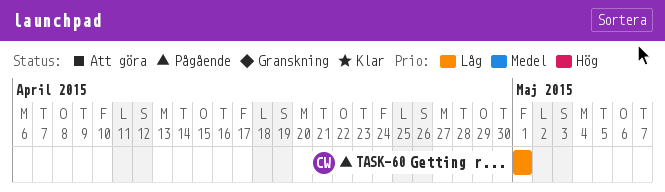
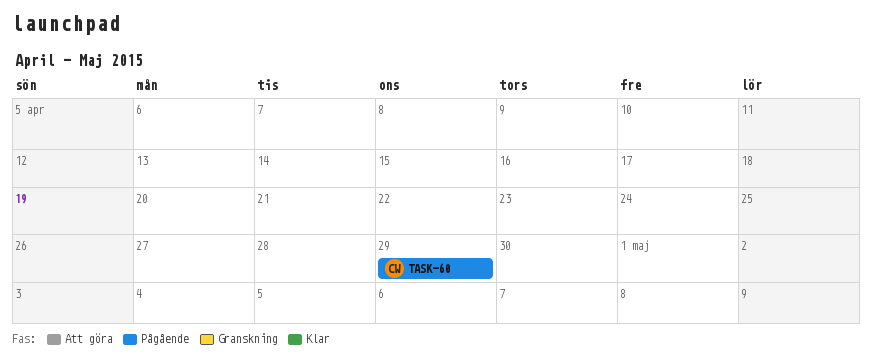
TASK-60, start: May 1 -> Apr 29
TASK-60, due: May 1 -> Apr 29

